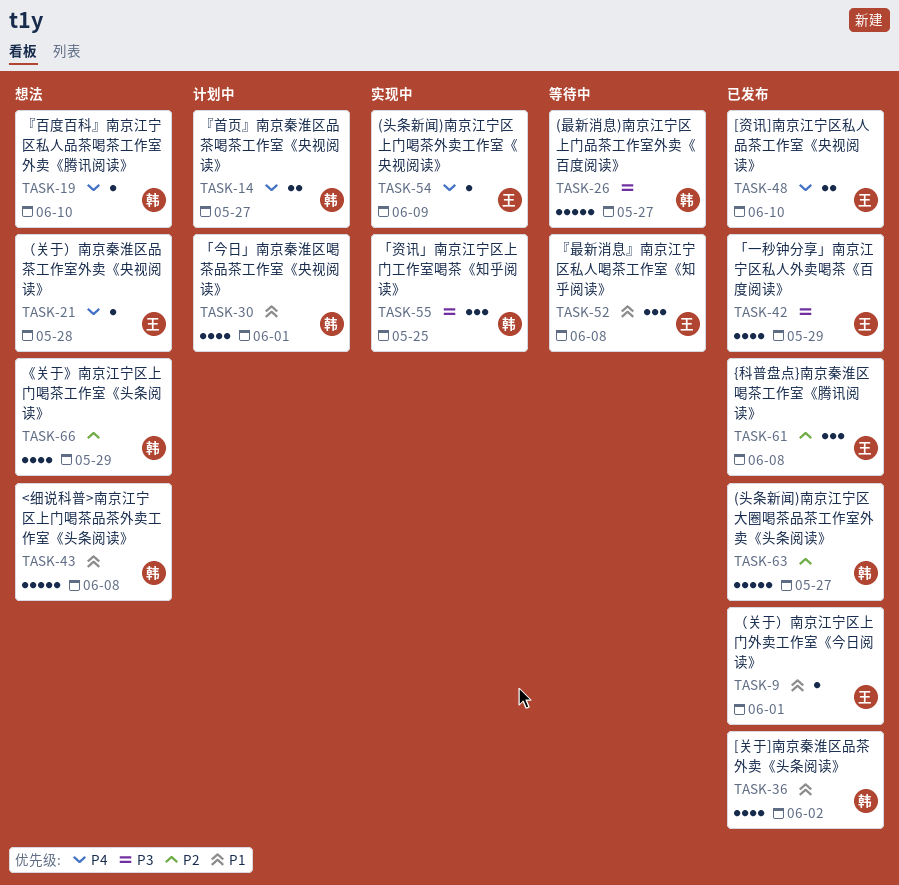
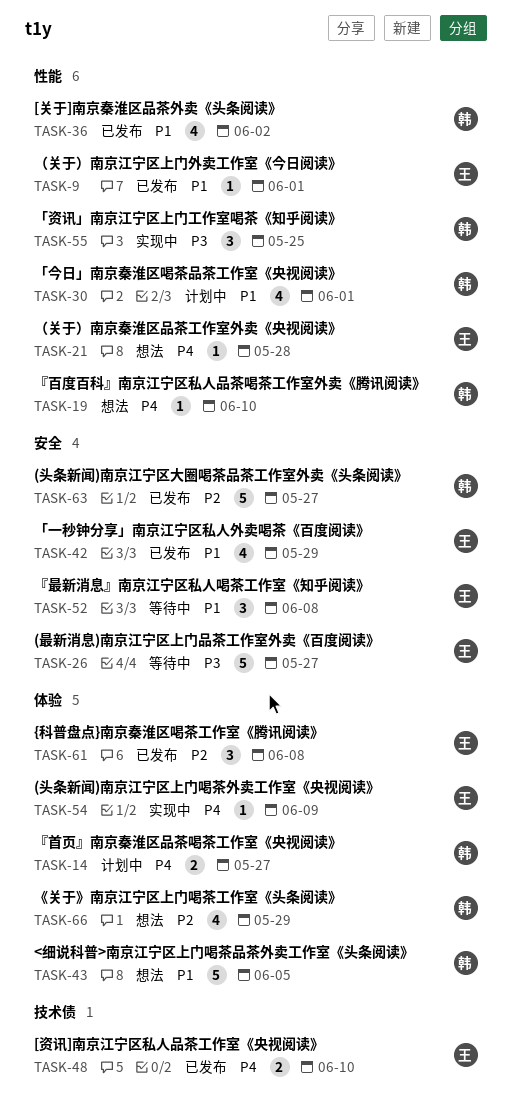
TASK-26, owner: 韩 -> 王
TASK-42, priority: P3 -> P1
TASK-43, due: Jun 8 -> Jun 5

